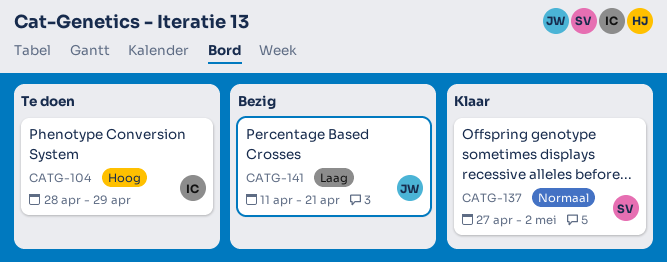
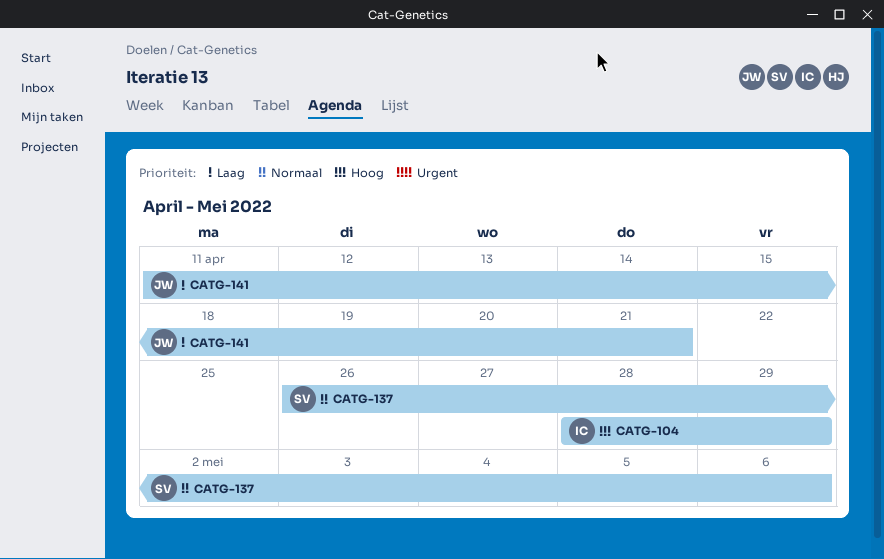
CATG-137, start: Apr 27 -> Apr 26
CATG-137, due: May 2 -> May 6

